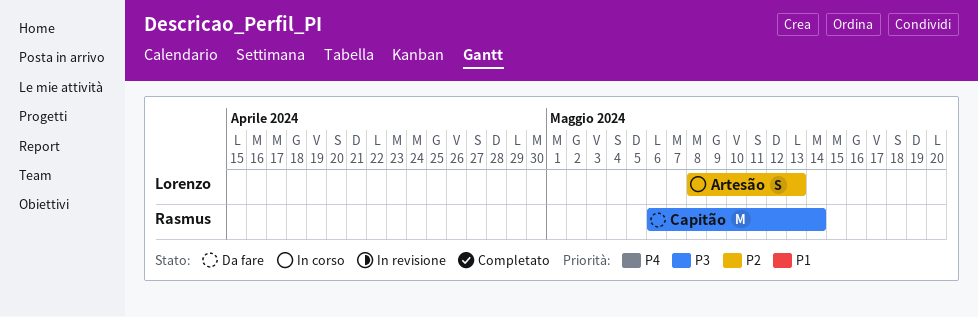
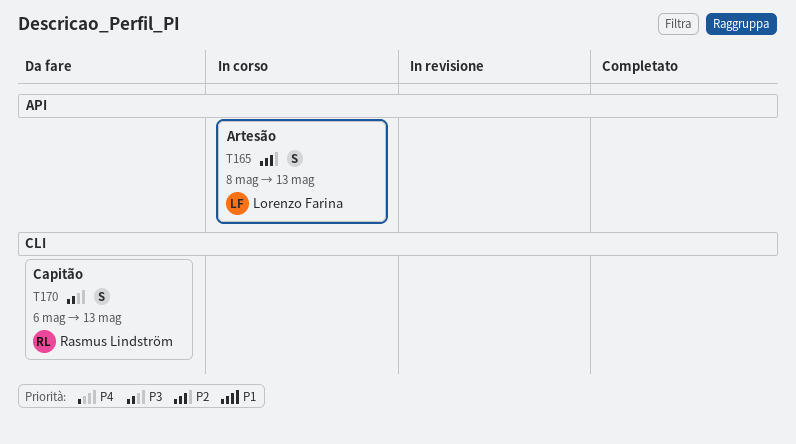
Capitão, estimate: M -> S
Capitão, due: May 14 -> May 13

